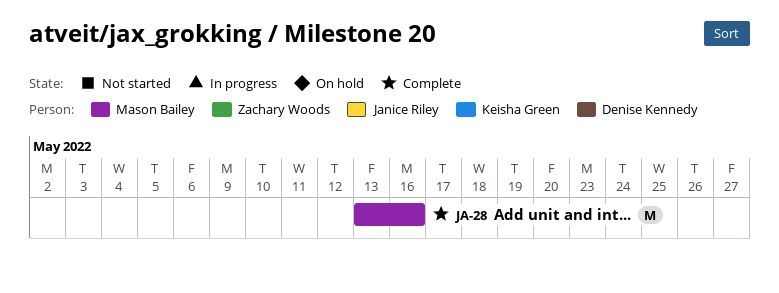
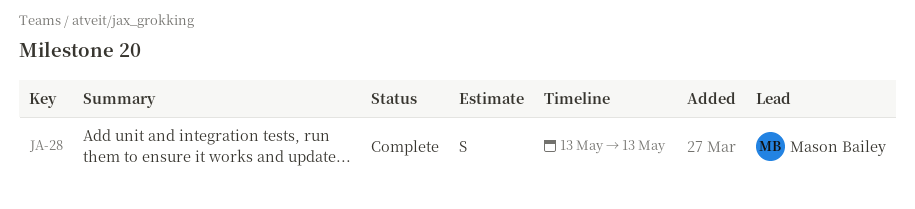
JA-28, estimate: M -> S
JA-28, due: May 16 -> May 13

